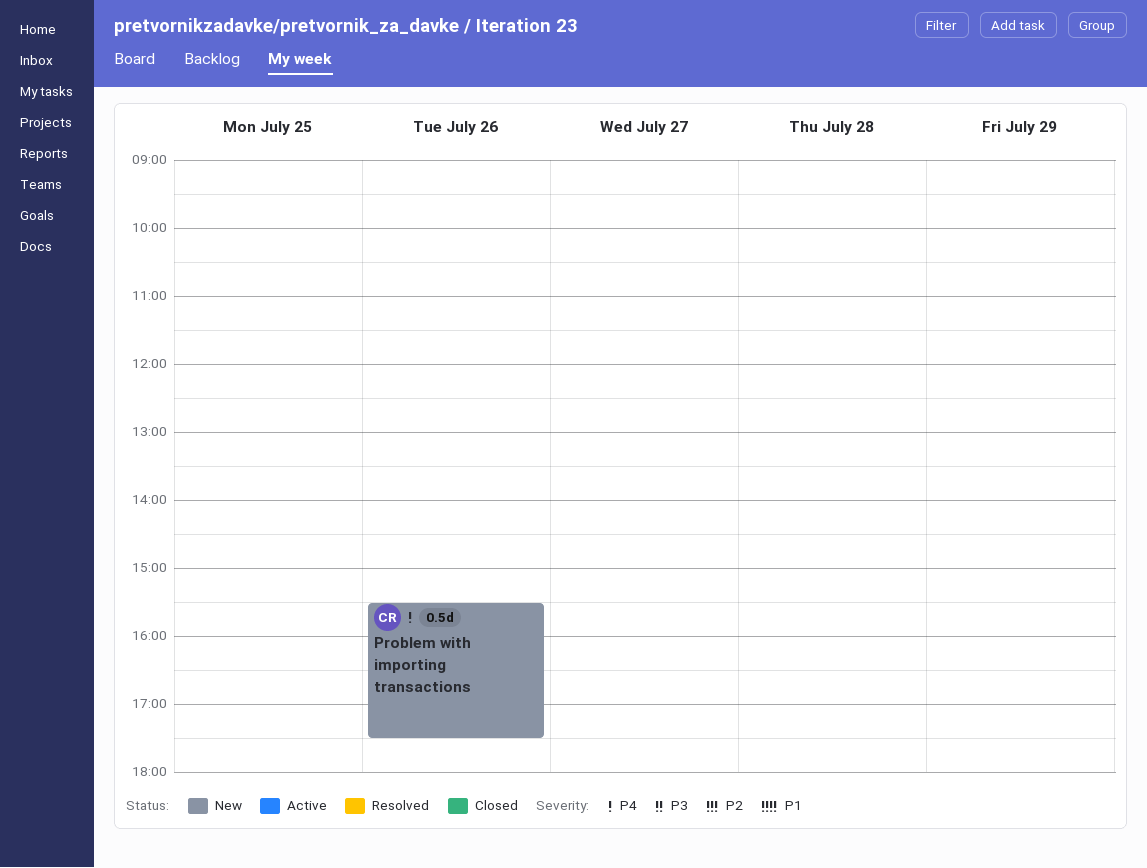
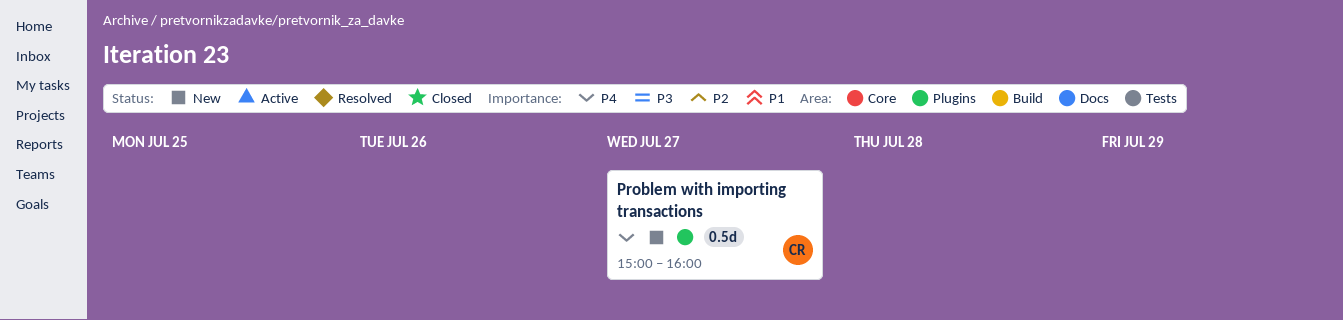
Problem with importing transactions, day: Jul 26 -> Jul 27
Problem with importing transactions, begins: 15:30 -> 15:00
Problem with importing transactions, ends: 17:30 -> 16:00

